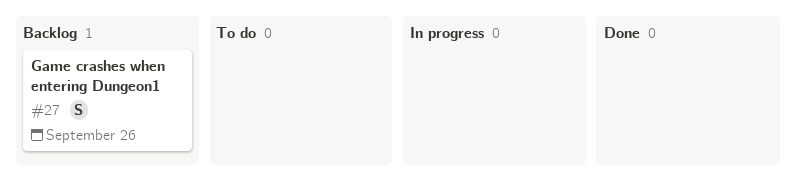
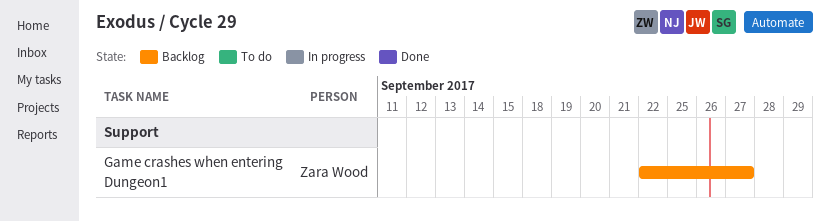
Game crashes when entering Dungeon1, due: Sep 26 -> Sep 27

